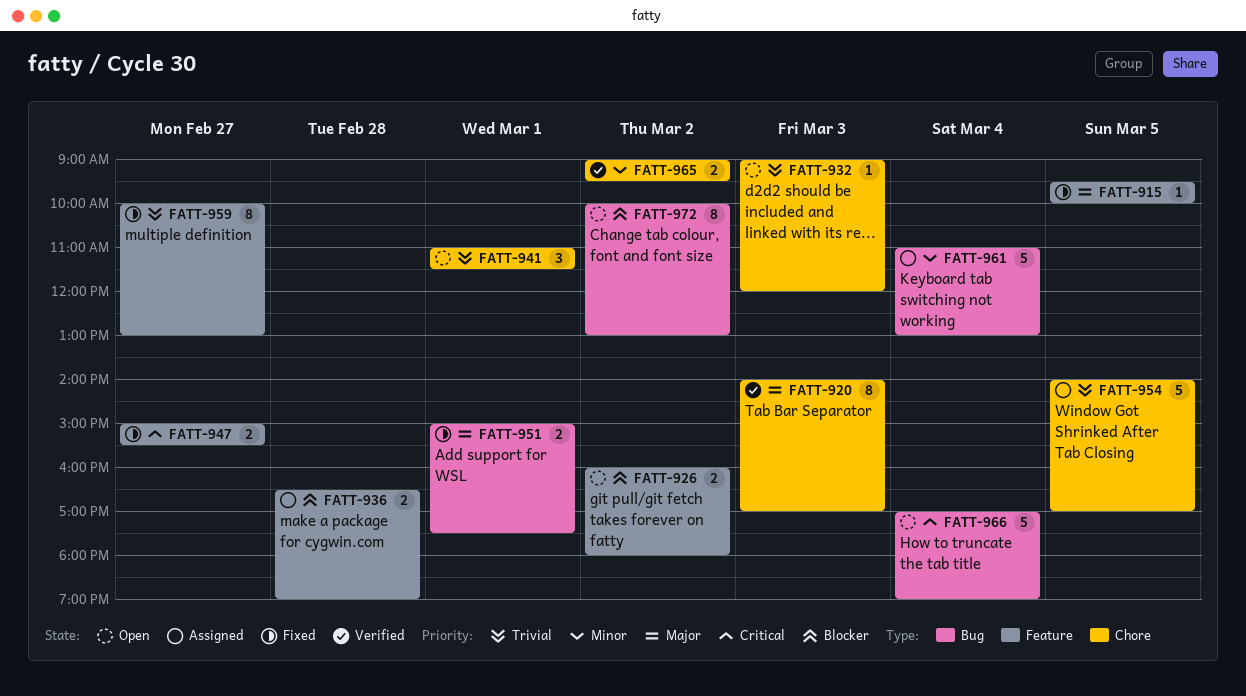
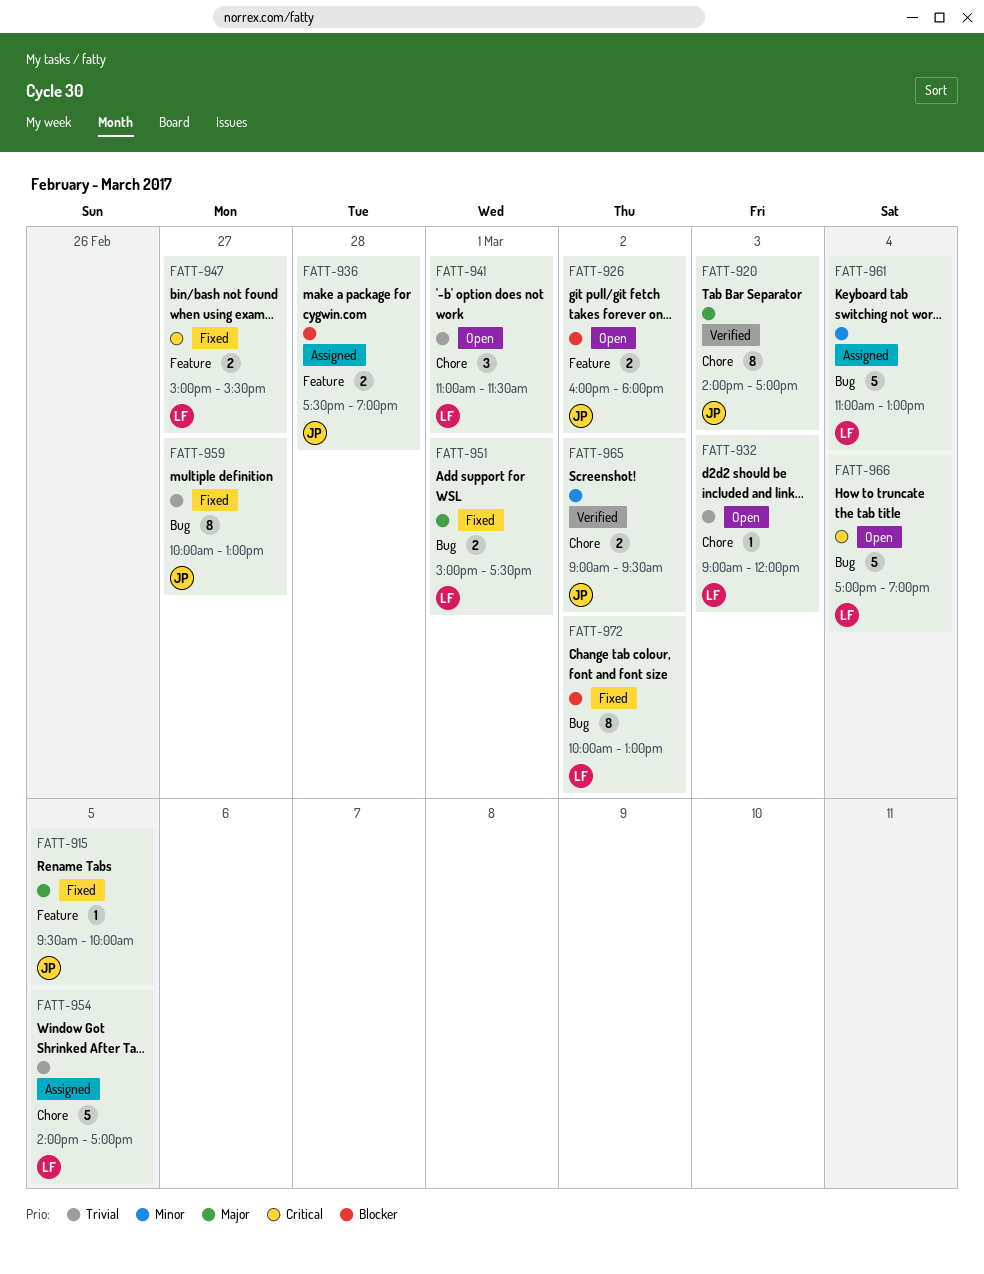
FATT-936, begins: 16:30 -> 17:30
FATT-959, label: Feature -> Bug
FATT-972, status: Open -> Fixed

